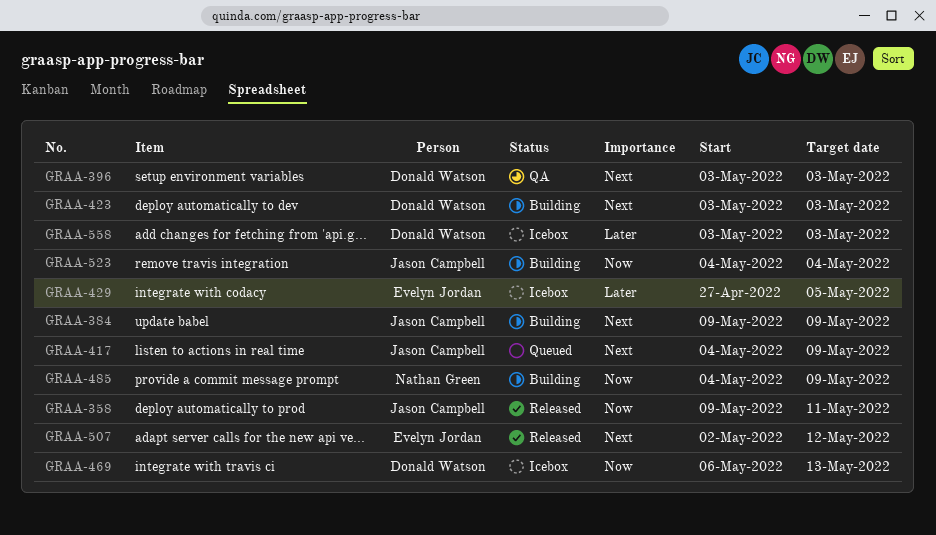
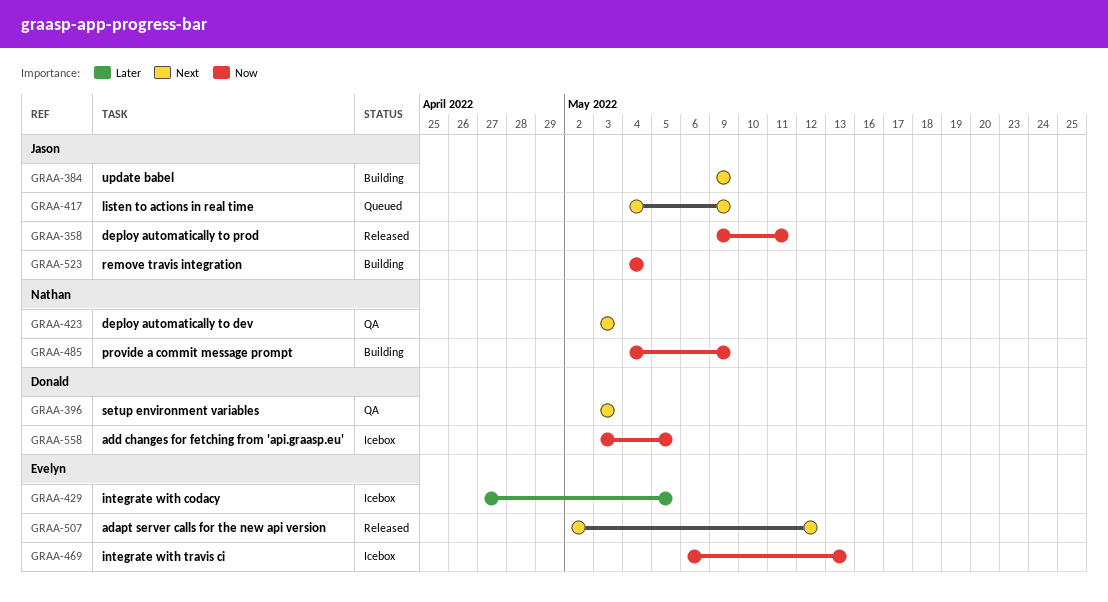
GRAA-423, status: Building -> QA
GRAA-423, owner: Donald Watson -> Nathan Green
GRAA-469, owner: Donald Watson -> Evelyn Jordan
GRAA-558, priority: Later -> Now
GRAA-558, due: May 3 -> May 5

